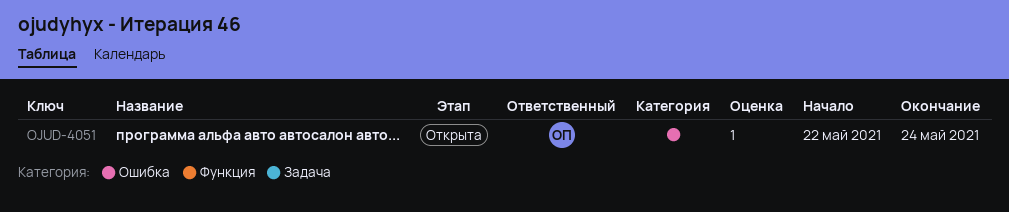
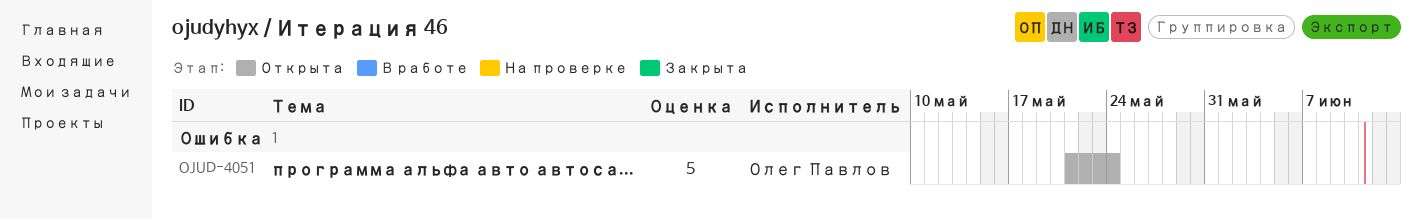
OJUD-4051, estimate: 1 -> 5
OJUD-4051, start: May 22 -> May 21

